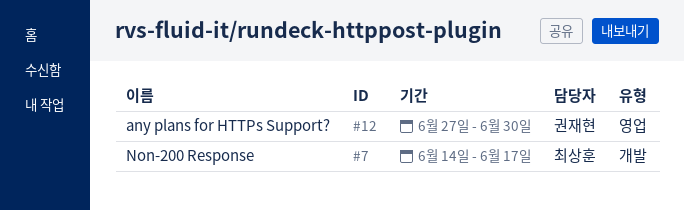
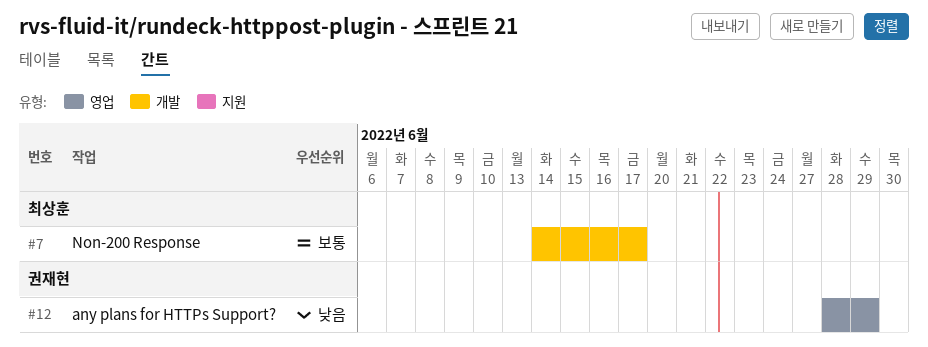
#12, start: Jun 27 -> Jun 28
#12, due: Jun 30 -> Jun 29

